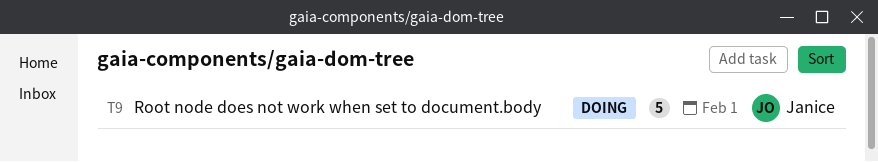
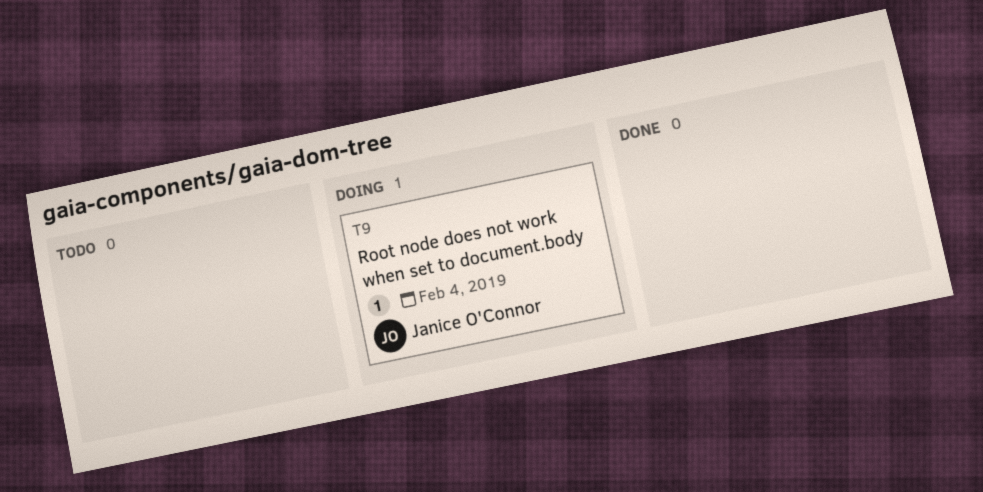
T9, estimate: 5 -> 1
T9, due: Feb 1 -> Feb 4

